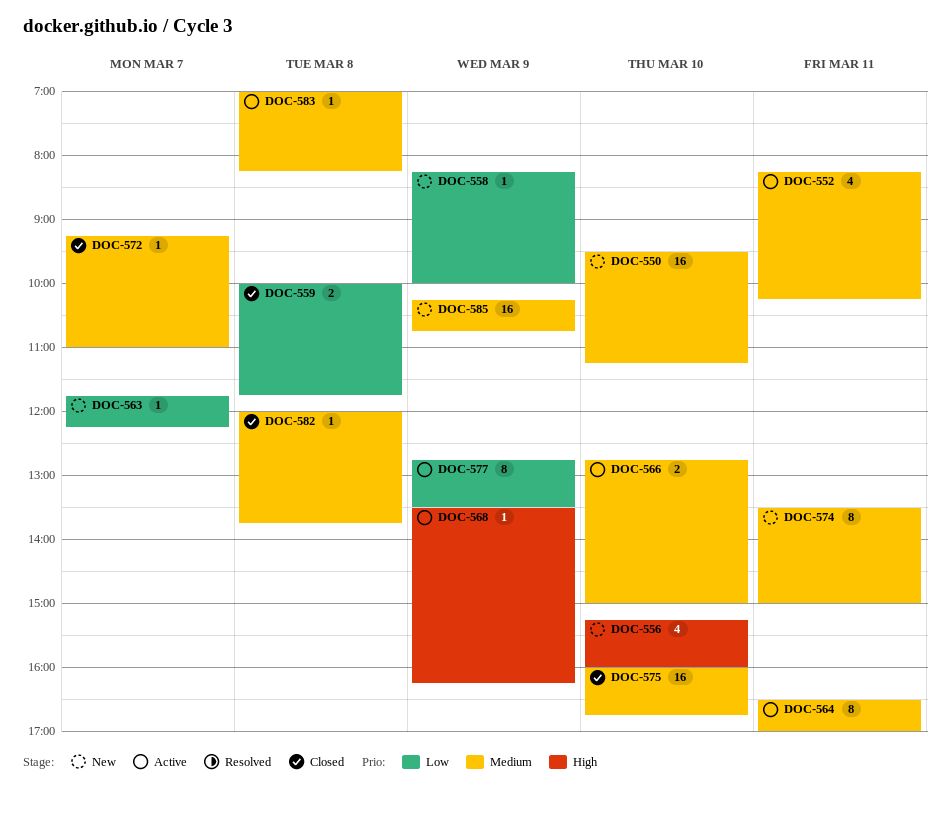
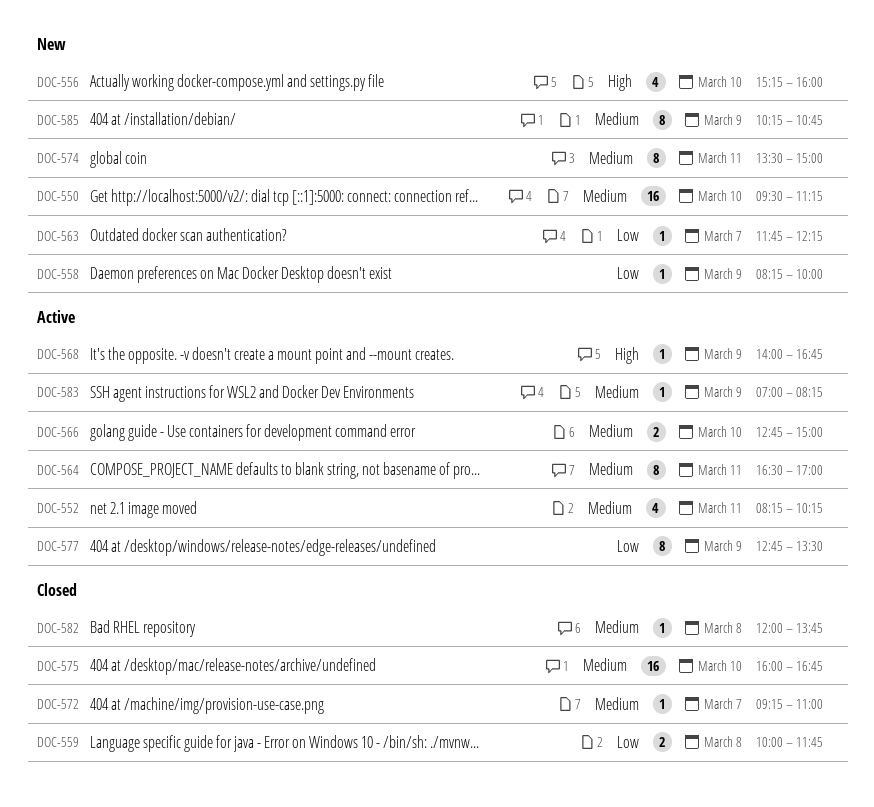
DOC-568, begins: 13:30 -> 14:00
DOC-568, ends: 16:15 -> 16:45
DOC-583, day: Mar 8 -> Mar 9
DOC-585, estimate: 16 -> 8

